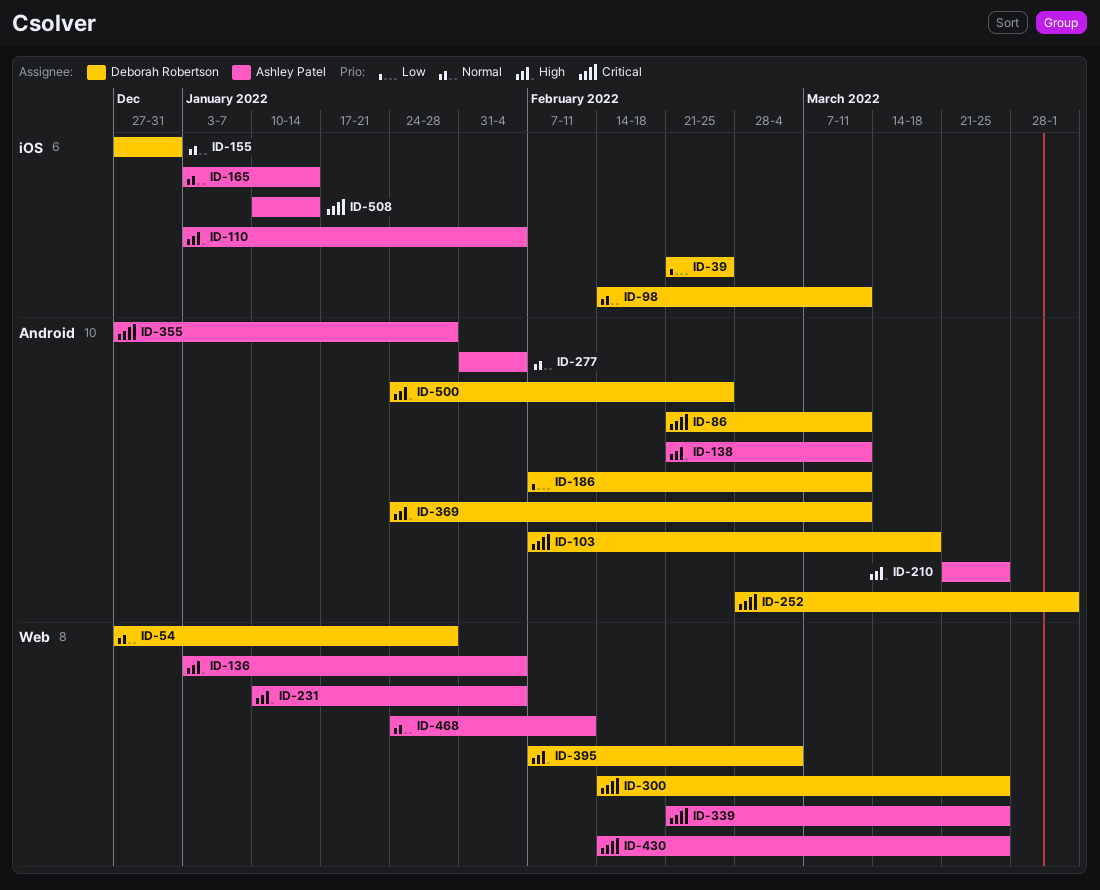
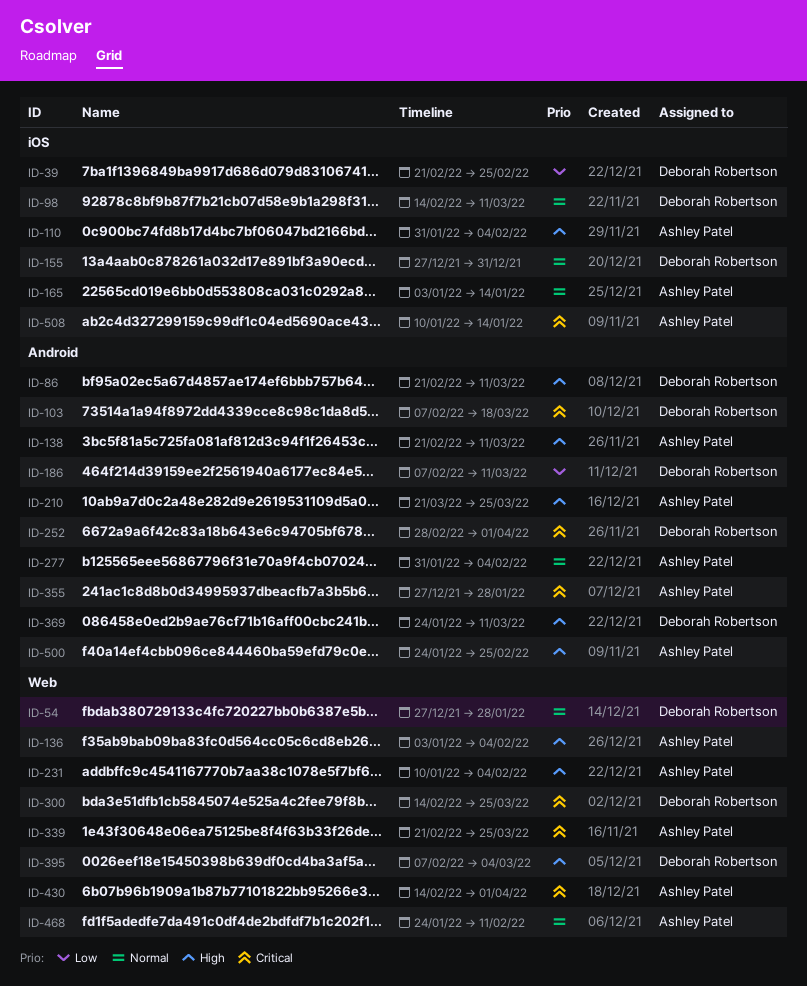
ID-86, priority: Critical -> High
ID-110, start: Jan 3 -> Jan 31
ID-430, due: Mar 25 -> Apr 1
ID-500, owner: Deborah Robertson -> Ashley Patel

